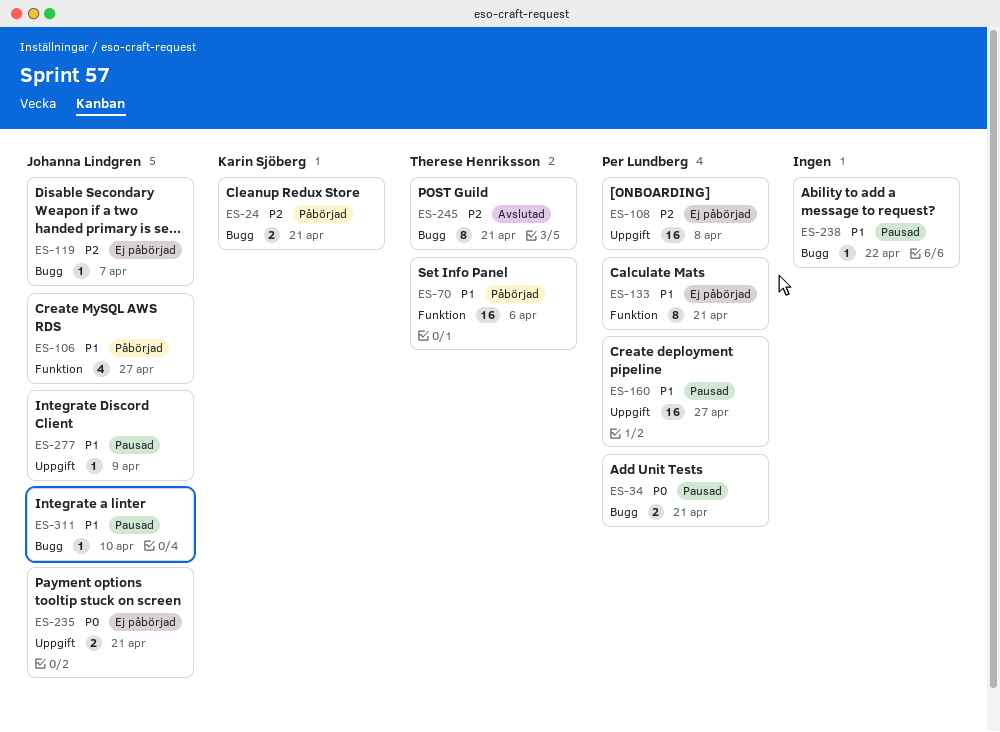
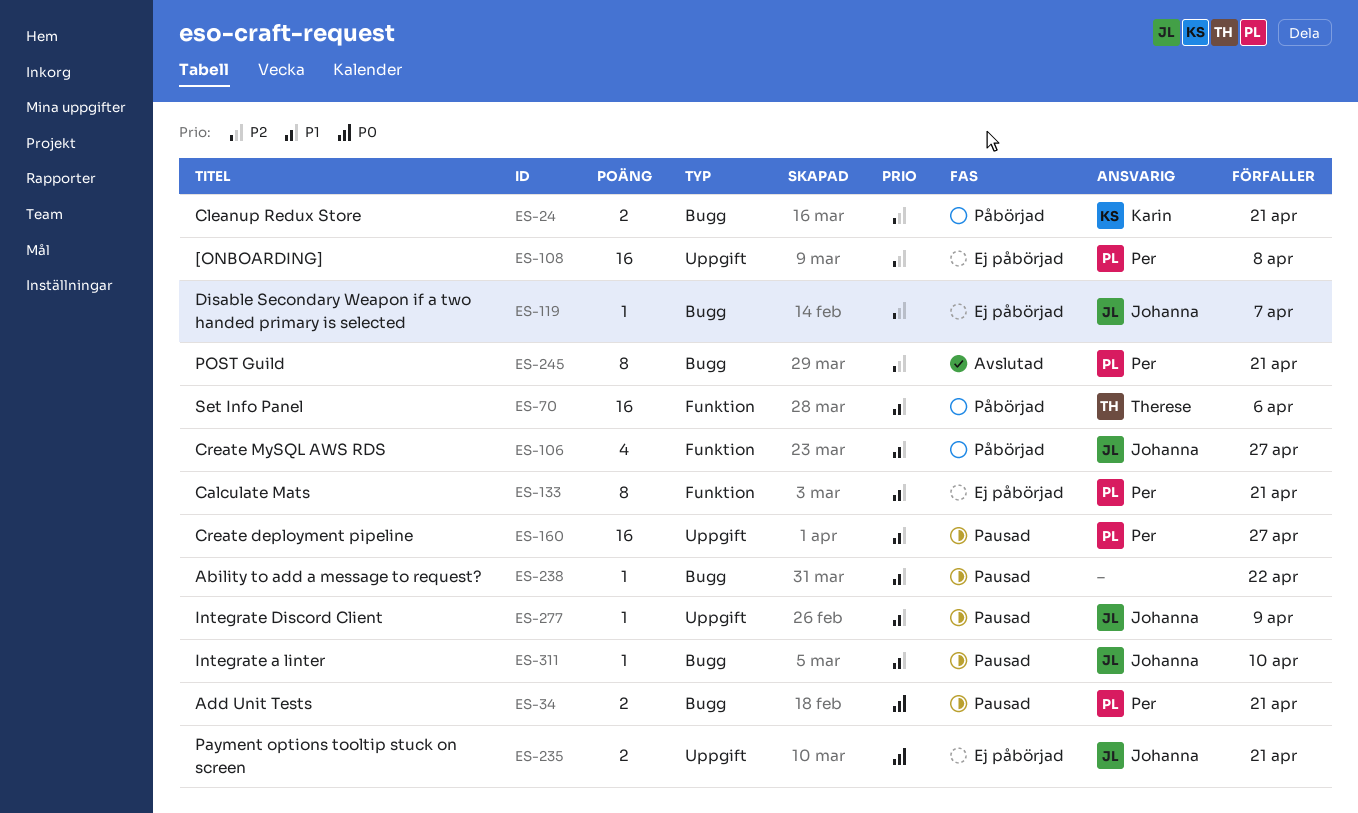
ES-245, owner: Therese Henriksson -> Per Lundberg

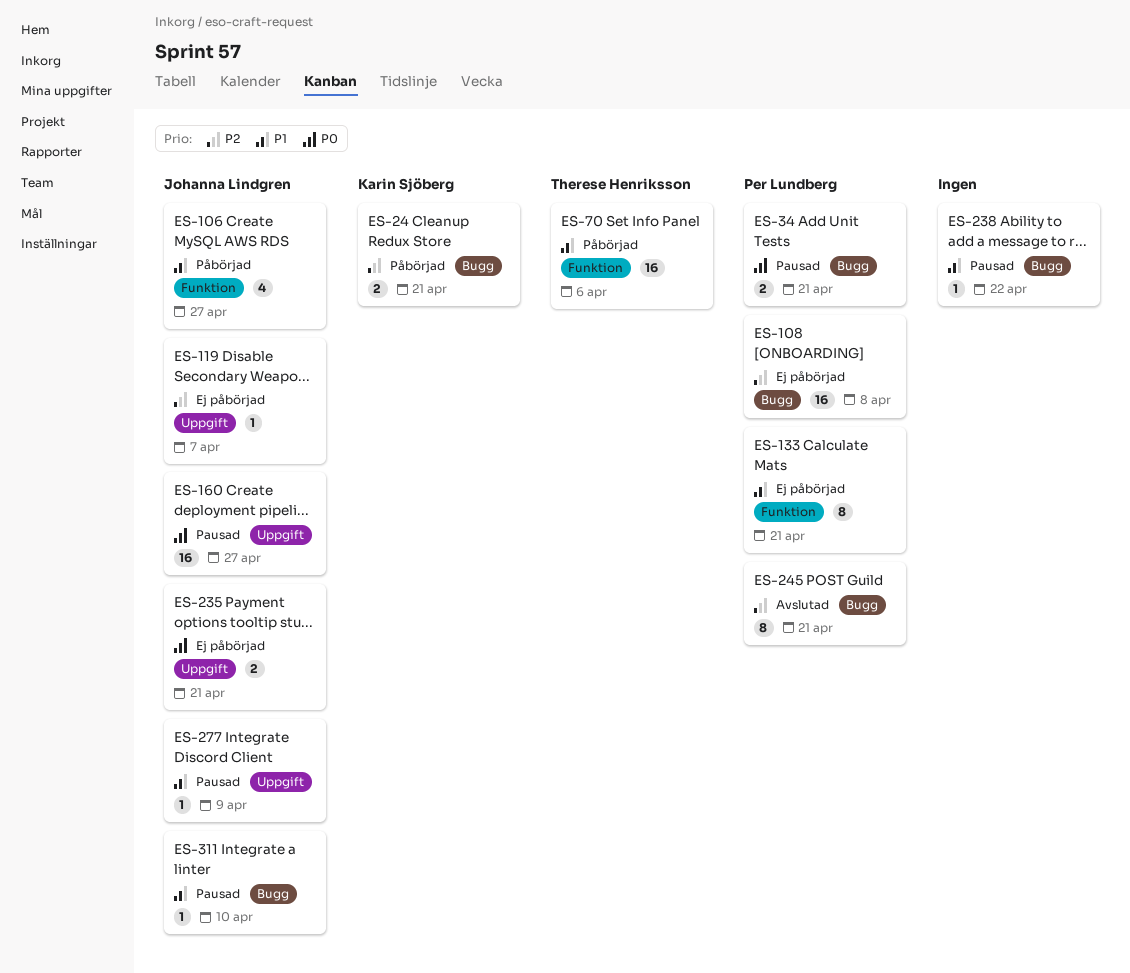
ES-108, label: Uppgift -> Bugg
ES-119, label: Bugg -> Uppgift
ES-160, owner: Per Lundberg -> Johanna Lindgren
ES-160, priority: P1 -> P0

